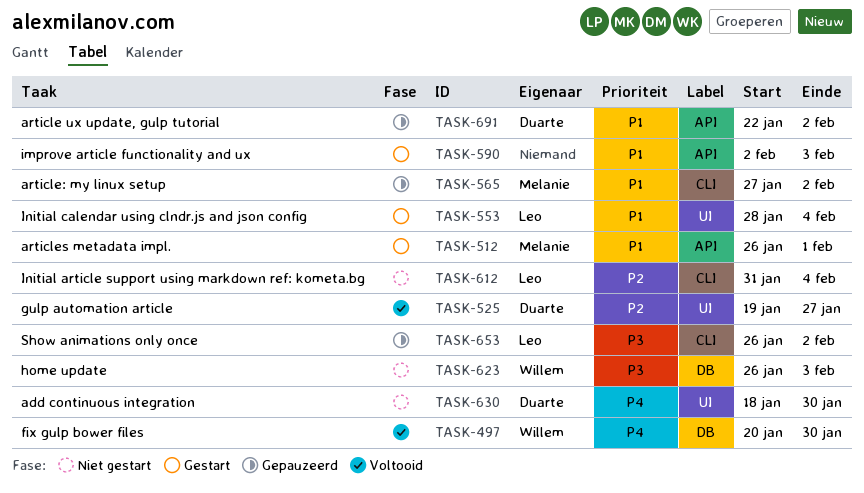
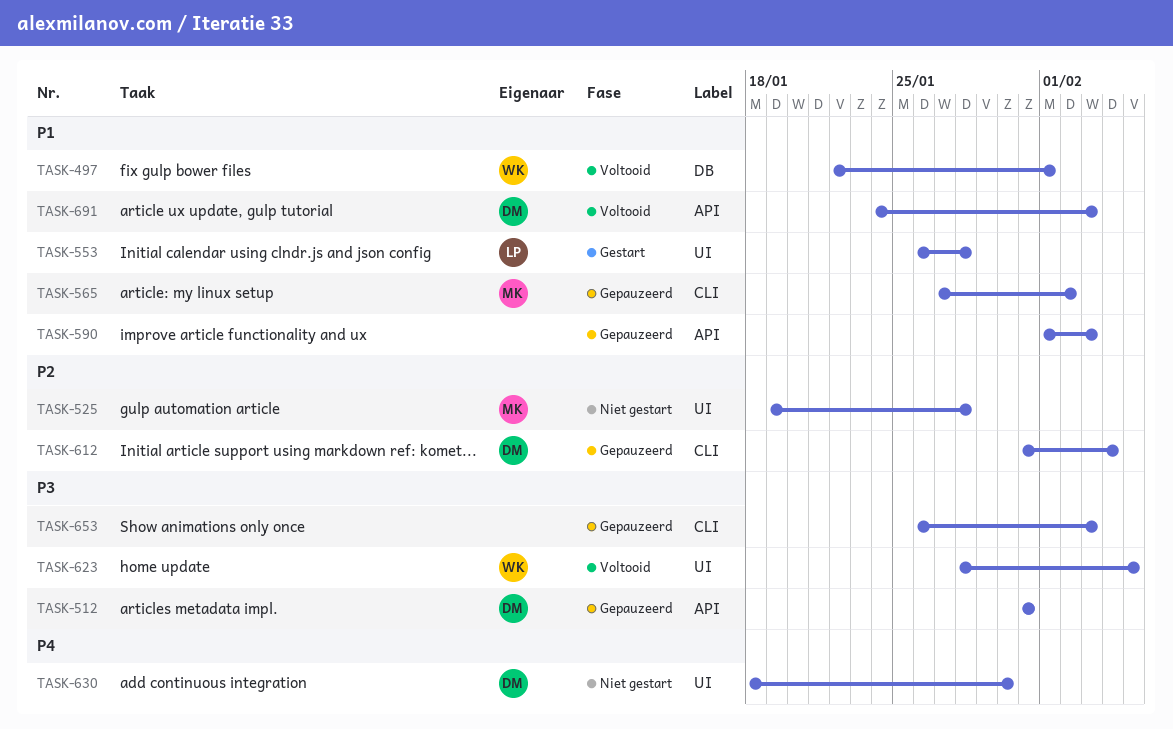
TASK-497, priority: P4 -> P1
TASK-497, start: Jan 20 -> Jan 22
TASK-497, due: Jan 30 -> Feb 1
TASK-512, status: Gestart -> Gepauzeerd
TASK-512, owner: Melanie -> Duarte
TASK-512, priority: P1 -> P3
TASK-512, start: Jan 26 -> Jan 31
TASK-512, due: Feb 1 -> Jan 31
TASK-525, status: Voltooid -> Niet gestart
TASK-525, owner: Duarte -> Melanie
TASK-525, due: Jan 27 -> Jan 28
TASK-553, start: Jan 28 -> Jan 26
TASK-553, due: Feb 4 -> Jan 28
TASK-590, status: Gestart -> Gepauzeerd
TASK-590, start: Feb 2 -> Feb 1
TASK-612, status: Niet gestart -> Gepauzeerd
TASK-612, owner: Leo -> Duarte
TASK-623, status: Niet gestart -> Voltooid
TASK-623, label: DB -> UI
TASK-623, start: Jan 26 -> Jan 28
TASK-623, due: Feb 3 -> Feb 5
TASK-653, owner: Leo -> none
TASK-653, due: Feb 2 -> Feb 3
TASK-691, status: Gepauzeerd -> Voltooid
TASK-691, start: Jan 22 -> Jan 24
TASK-691, due: Feb 2 -> Feb 3

